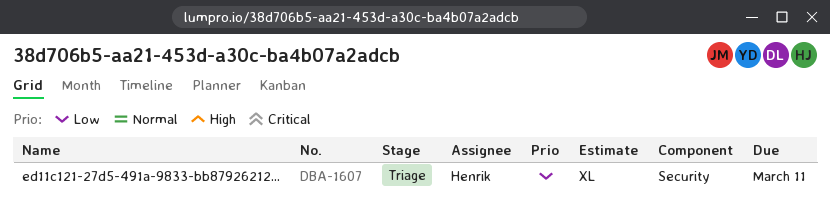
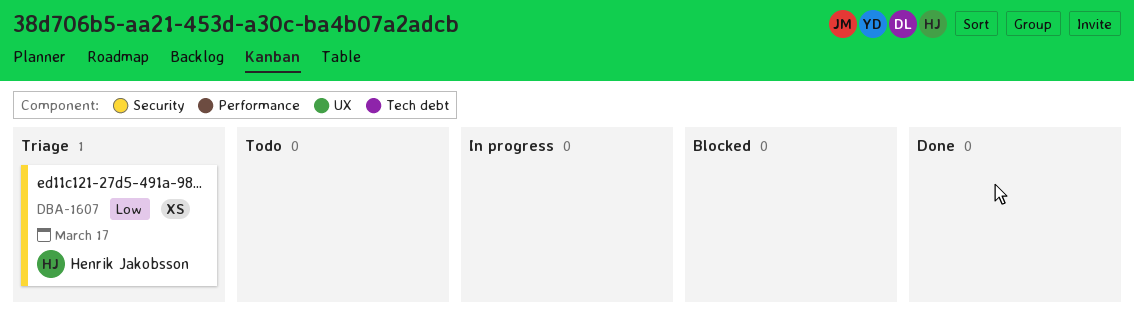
DBA-1607, estimate: XL -> XS
DBA-1607, due: Mar 11 -> Mar 17

